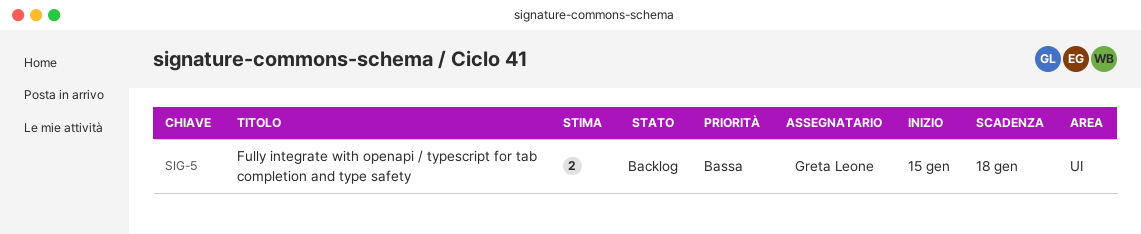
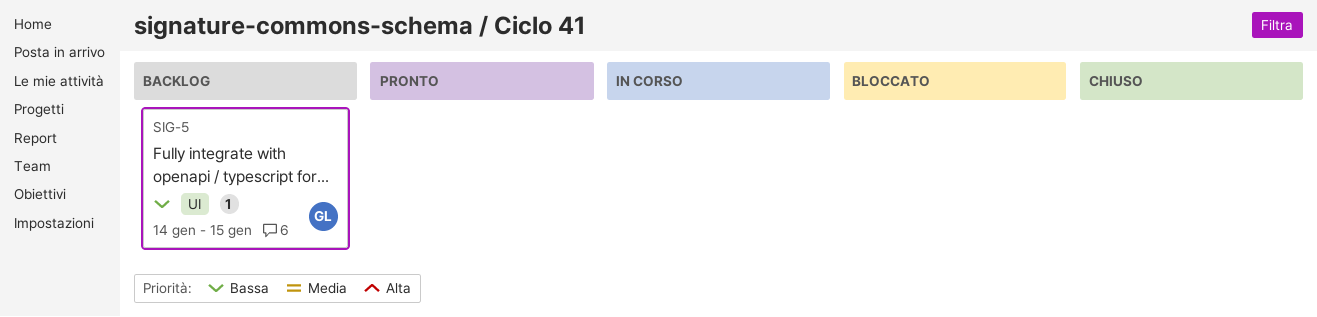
SIG-5, estimate: 2 -> 1
SIG-5, start: Jan 15 -> Jan 14
SIG-5, due: Jan 18 -> Jan 15

